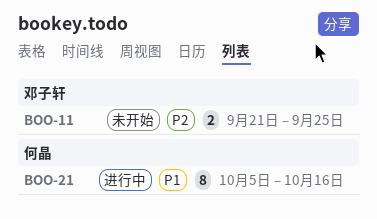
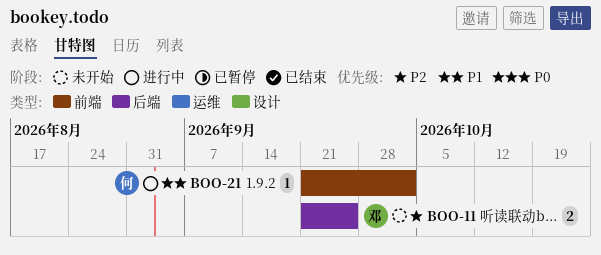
BOO-21, estimate: 8 -> 1
BOO-21, start: Oct 5 -> Sep 21
BOO-21, due: Oct 16 -> Oct 2

